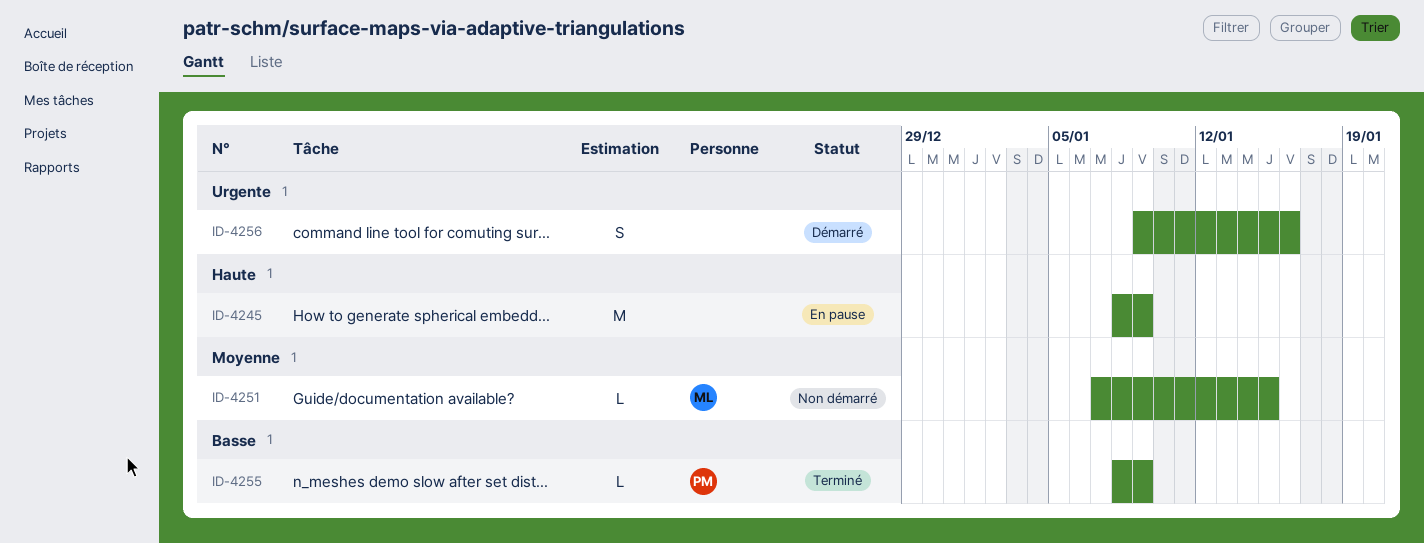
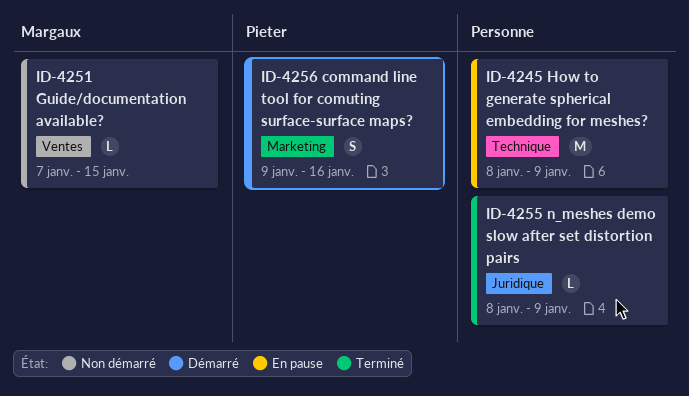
ID-4255, owner: Pieter -> none
ID-4256, owner: none -> Pieter

